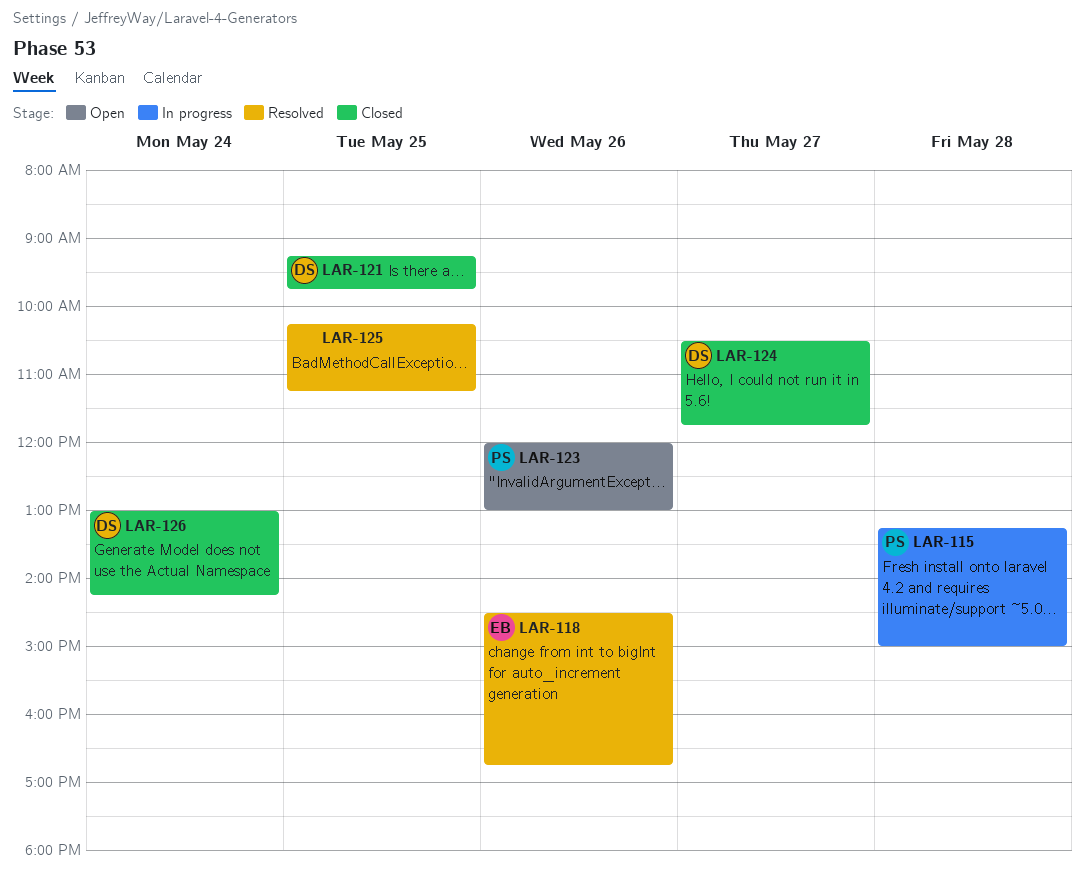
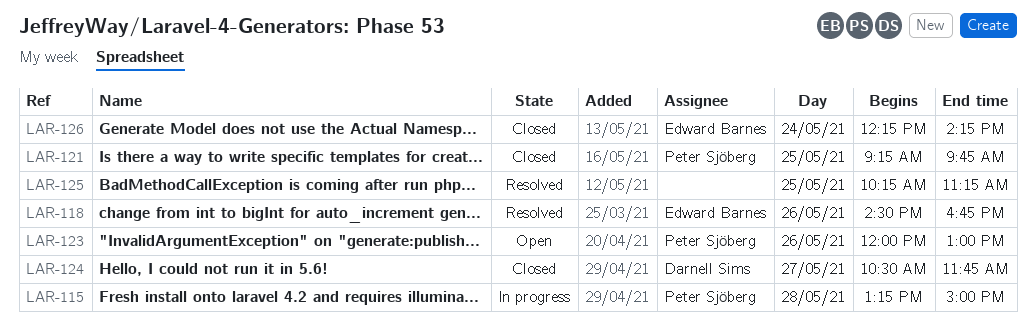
LAR-121, owner: Darnell Sims -> Peter Sjöberg
LAR-126, owner: Darnell Sims -> Edward Barnes
LAR-126, begins: 13:00 -> 12:15

